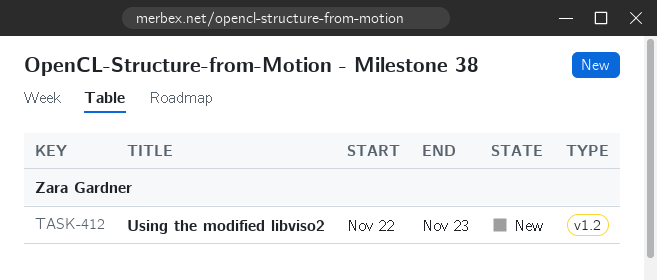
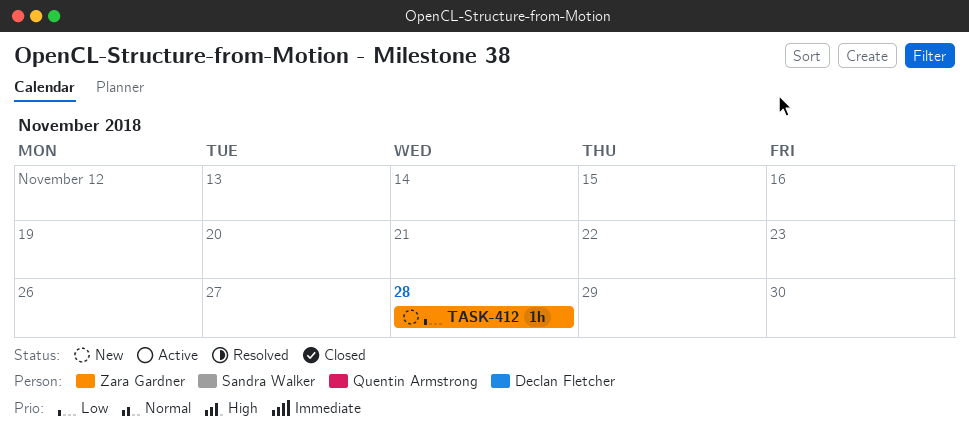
TASK-412, start: Nov 22 -> Nov 28
TASK-412, due: Nov 23 -> Nov 28

